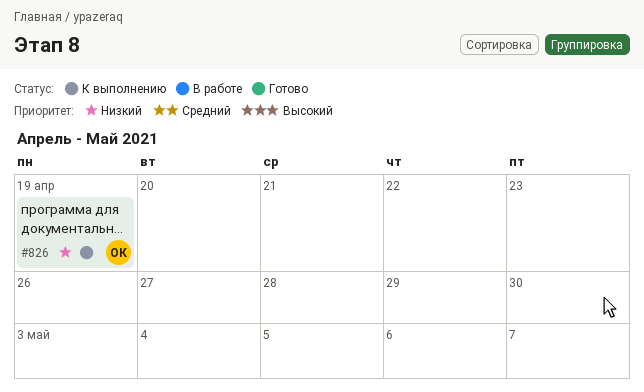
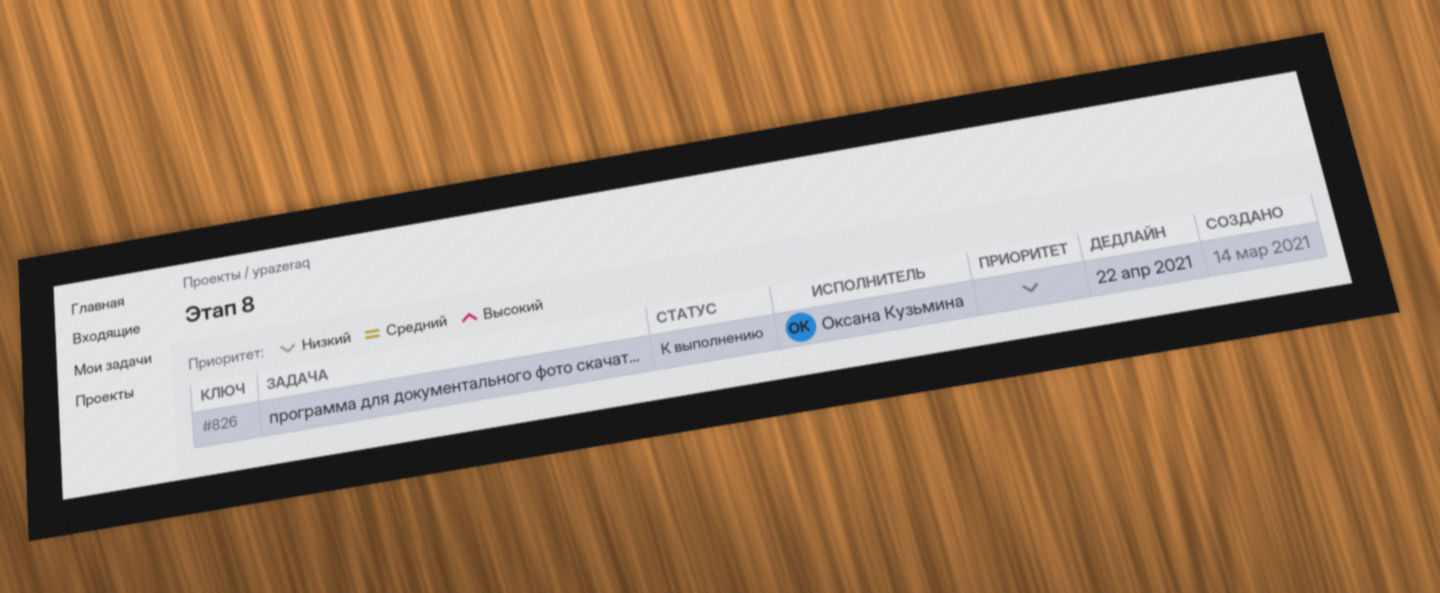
#826, due: Apr 19 -> Apr 22

